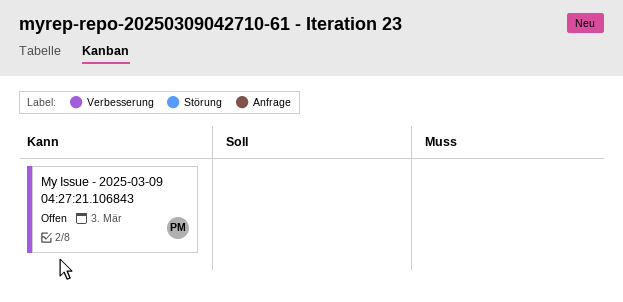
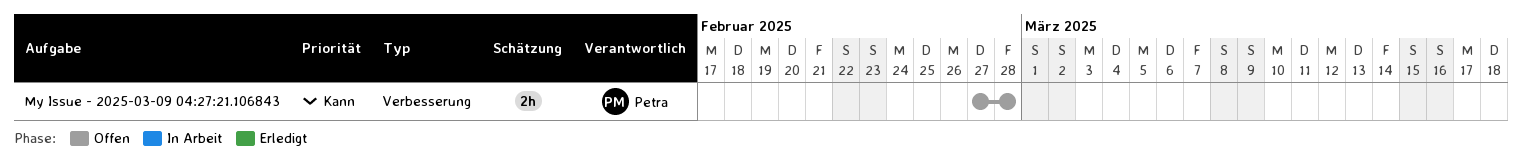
My Issue - 2025-03-09 04:27:21.106843, due: Mar 3 -> Feb 28

